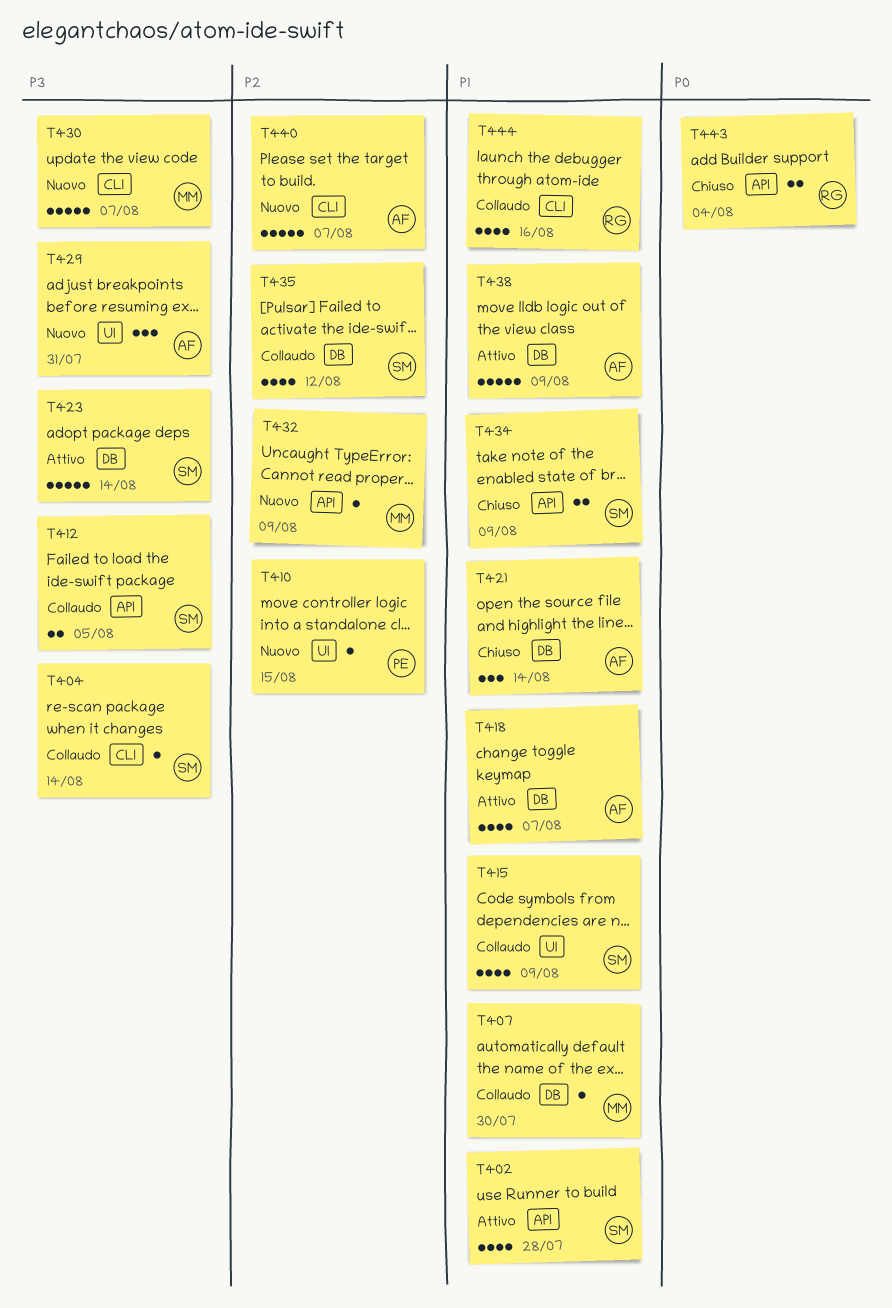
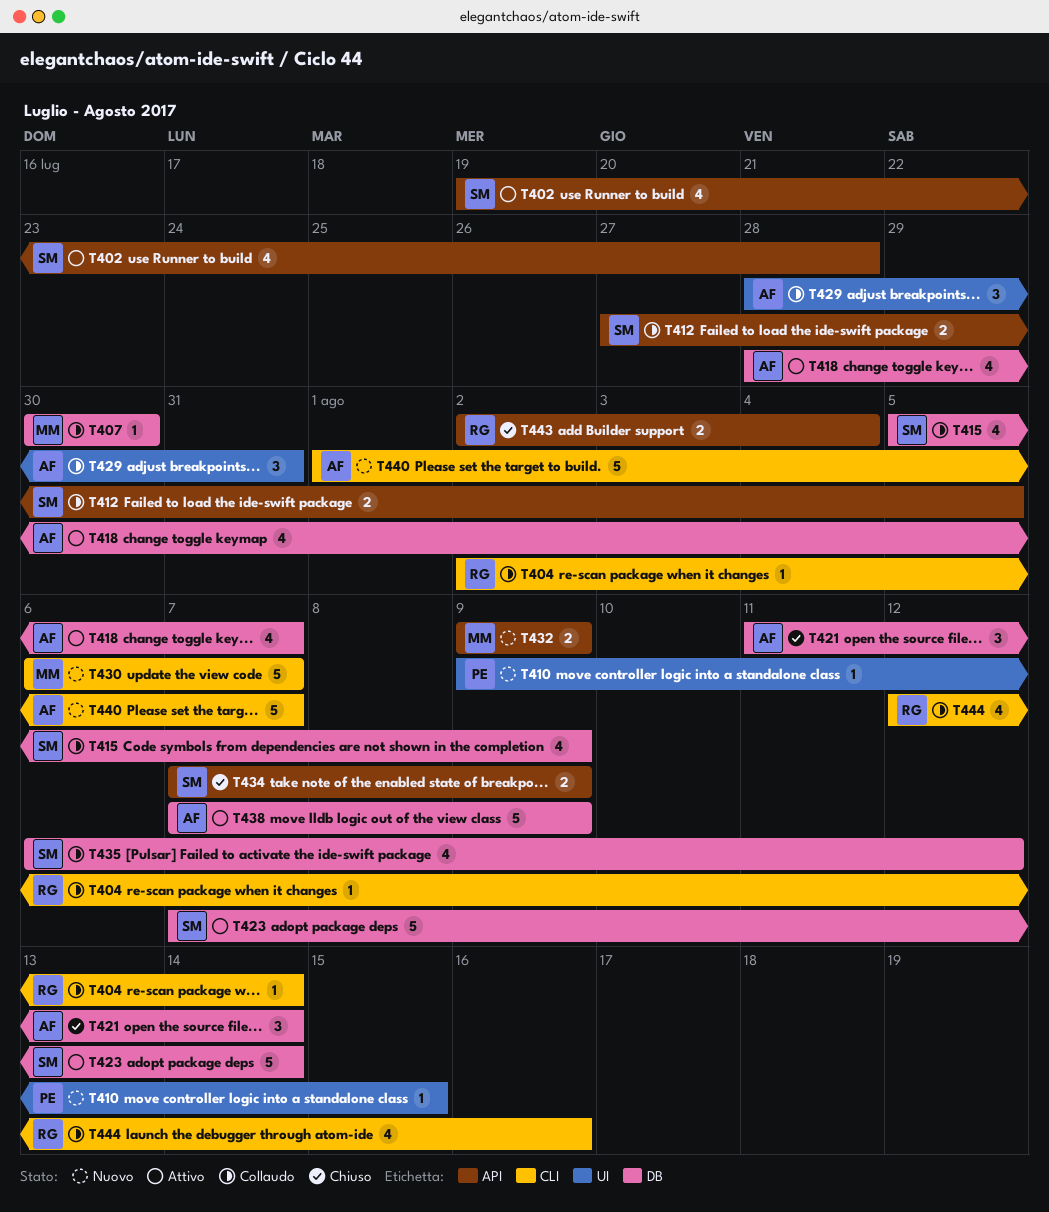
T404, owner: SM -> RG
T415, label: UI -> DB
T429, status: Nuovo -> Collaudo
T432, estimate: 1 -> 2

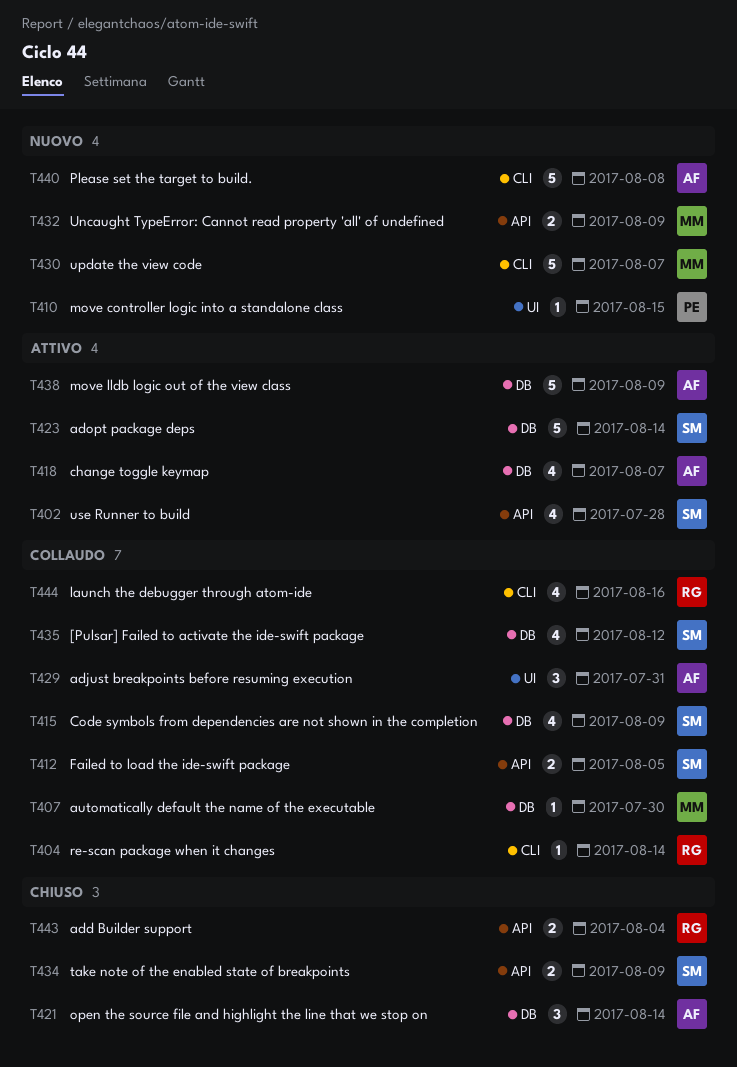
T440, due: Aug 7 -> Aug 8

